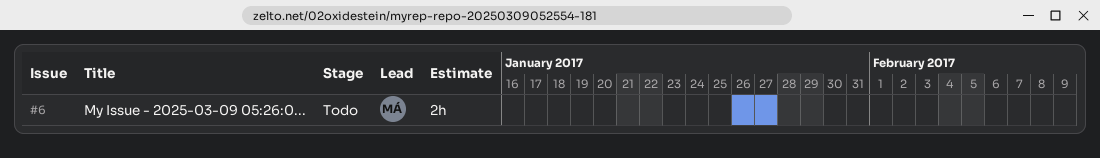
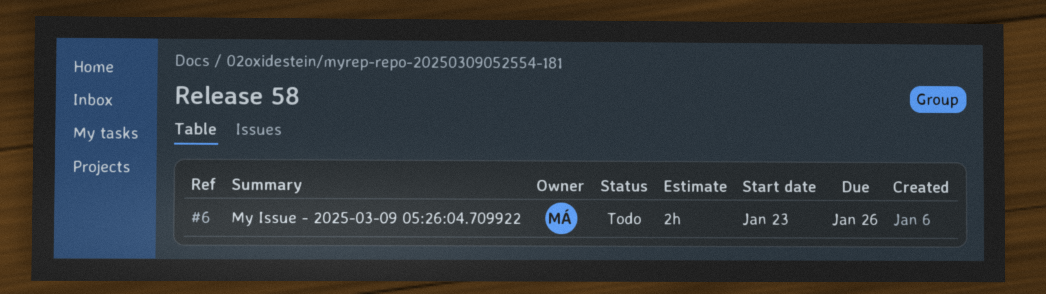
#6, start: Jan 26 -> Jan 23
#6, due: Jan 27 -> Jan 26

